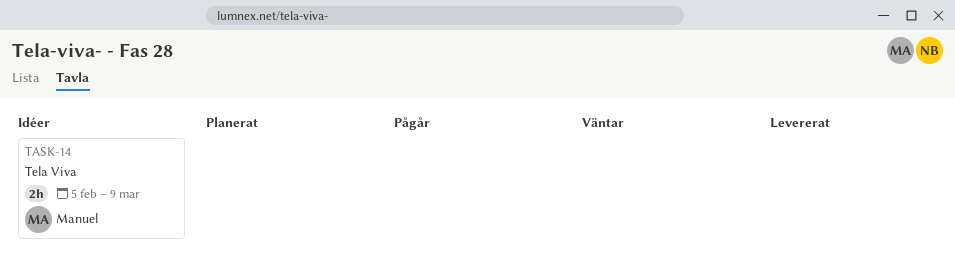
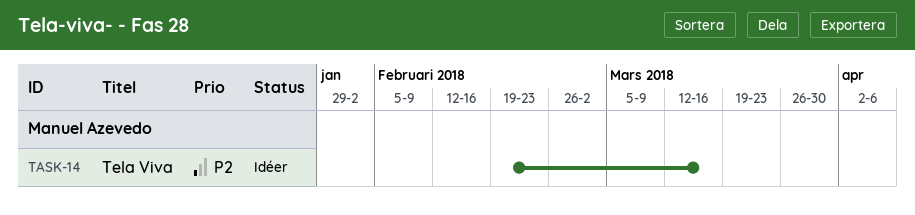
TASK-14, start: Feb 5 -> Feb 19
TASK-14, due: Mar 9 -> Mar 16

